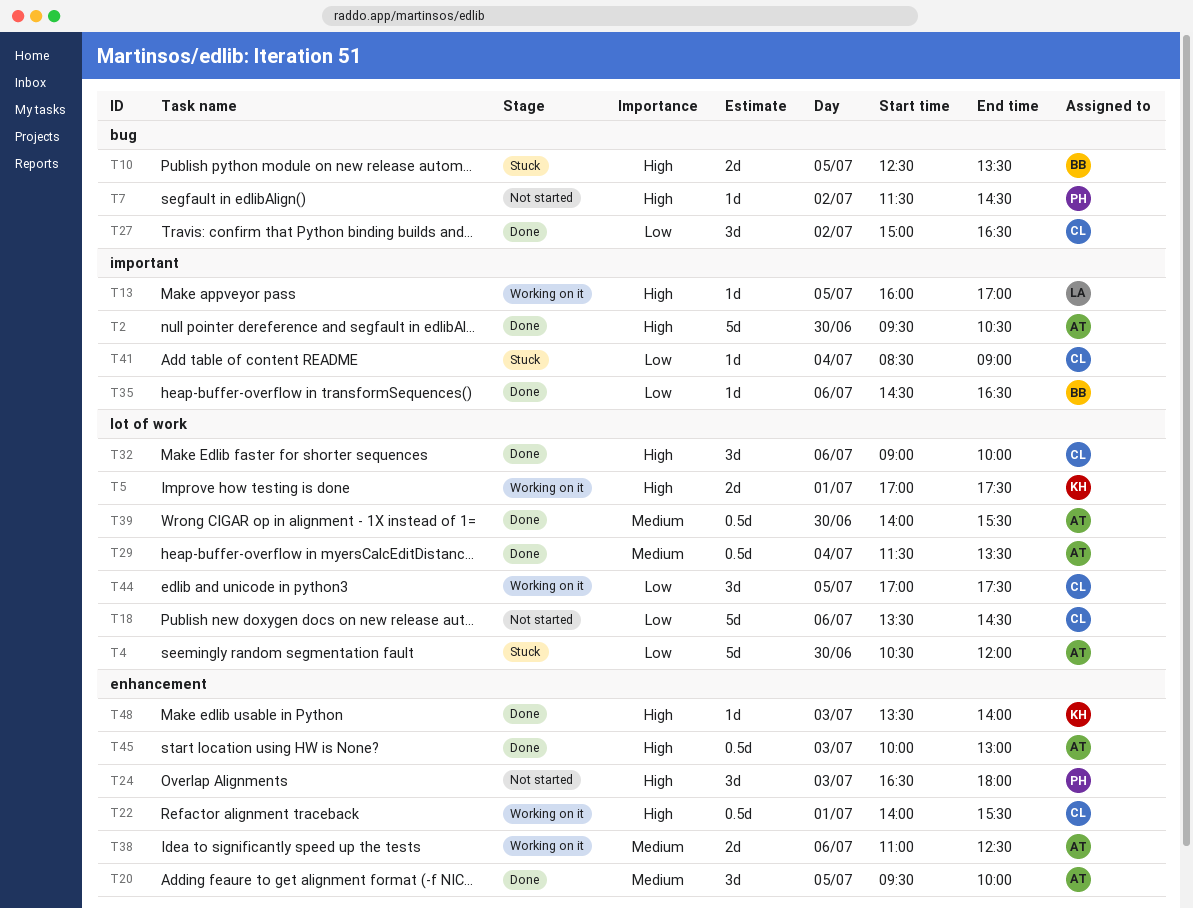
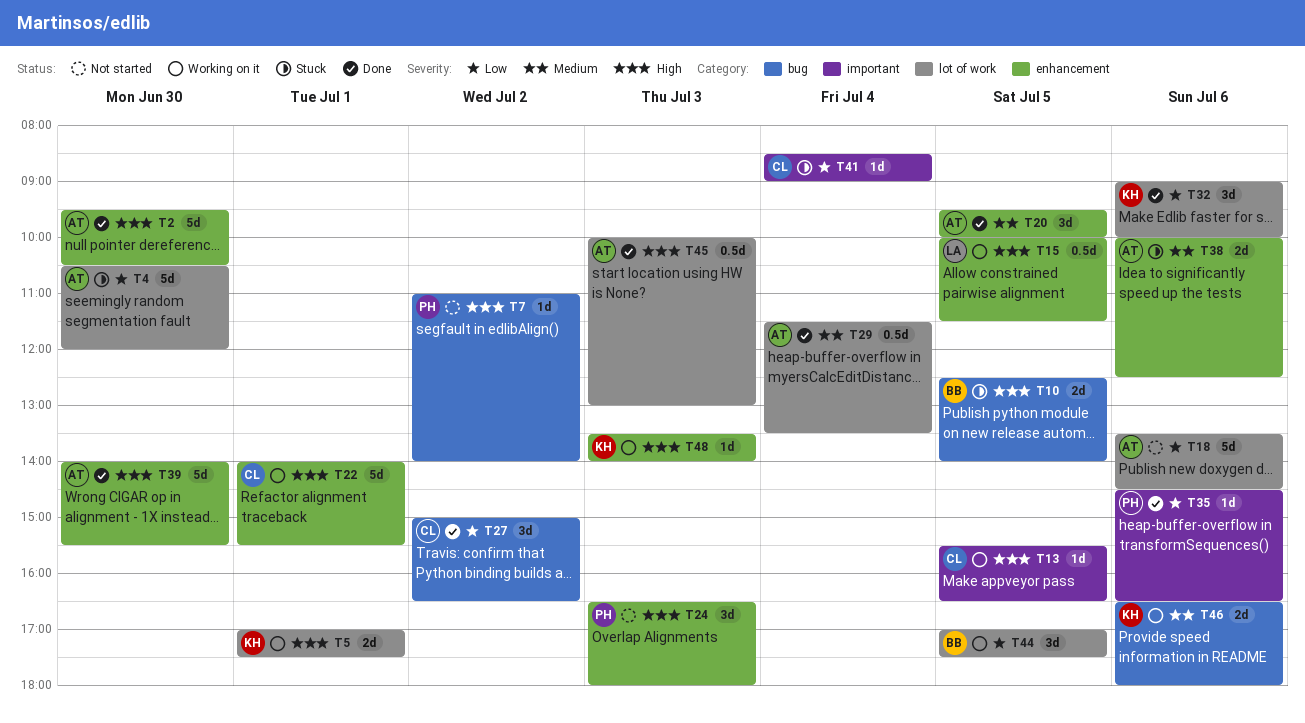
T2, label: important -> enhancement
T7, begins: 11:30 -> 11:00
T7, ends: 14:30 -> 14:00
T10, ends: 13:30 -> 14:00
T13, owner: LA -> CL
T13, begins: 16:00 -> 15:30
T13, ends: 17:00 -> 16:30
T15: none -> present
T18, owner: CL -> AT
T22, estimate: 0.5d -> 5d
T32, owner: CL -> KH
T32, priority: High -> Low
T35, owner: BB -> PH
T38, status: Working on it -> Stuck
T38, begins: 11:00 -> 10:00
T39, priority: Medium -> High
T39, label: lot of work -> enhancement
T39, estimate: 0.5d -> 5d
T44, owner: CL -> BB
T45, label: enhancement -> lot of work
T46: none -> present
T48, status: Done -> Working on it

